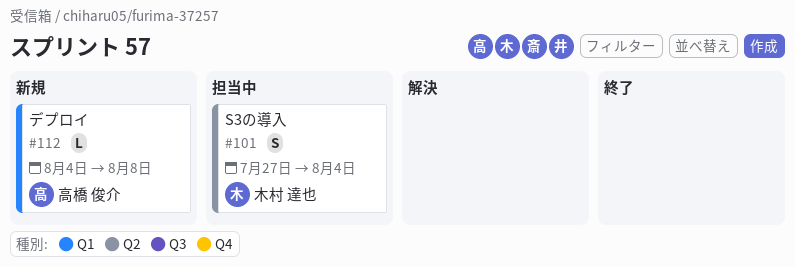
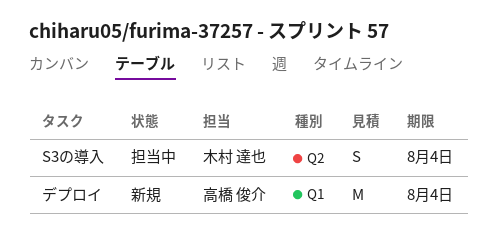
デプロイ, estimate: L -> M
デプロイ, due: Aug 8 -> Aug 4

